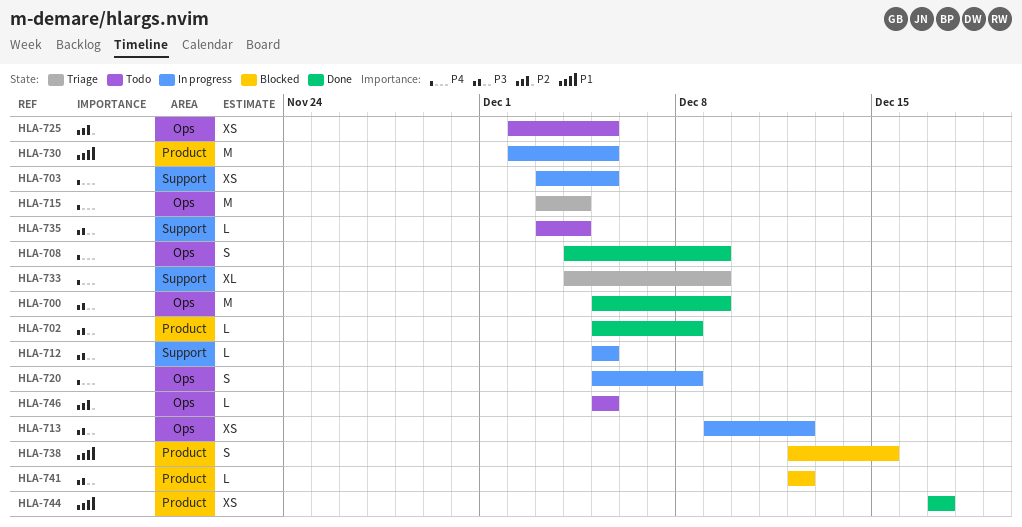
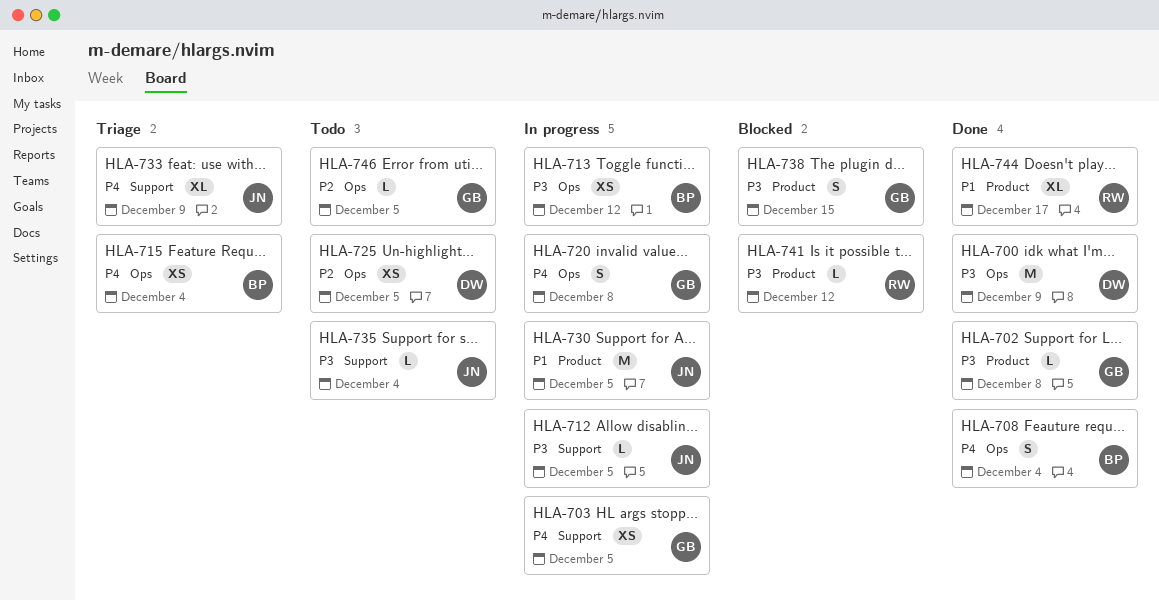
HLA-708, due: Dec 9 -> Dec 4
HLA-715, estimate: M -> XS
HLA-738, priority: P1 -> P3
HLA-744, estimate: XS -> XL

